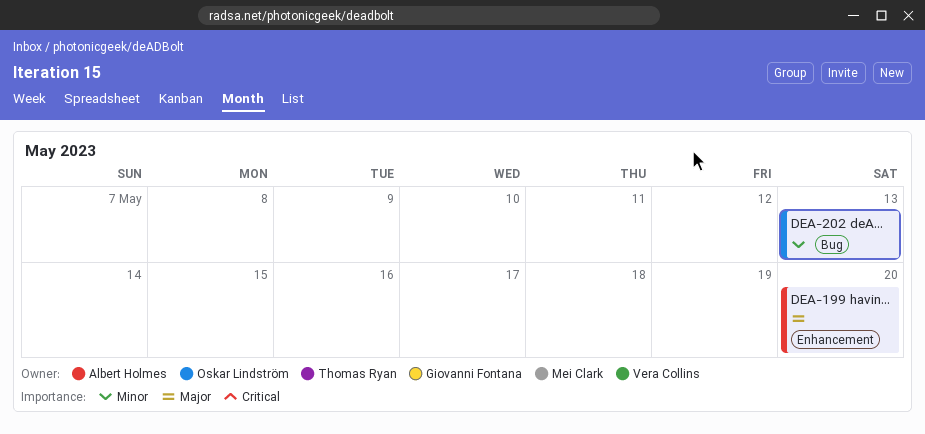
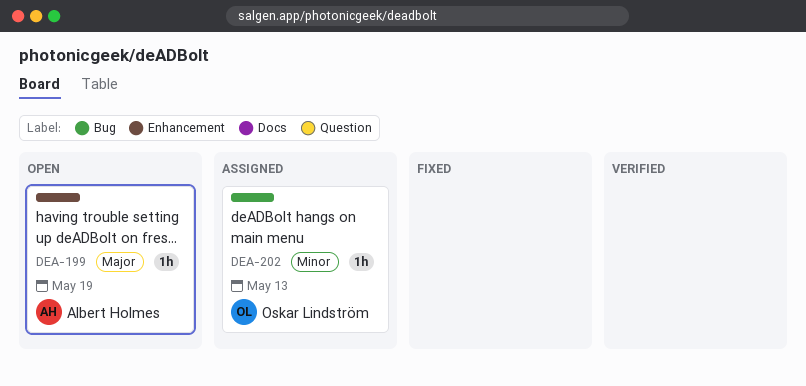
DEA-199, due: May 20 -> May 19

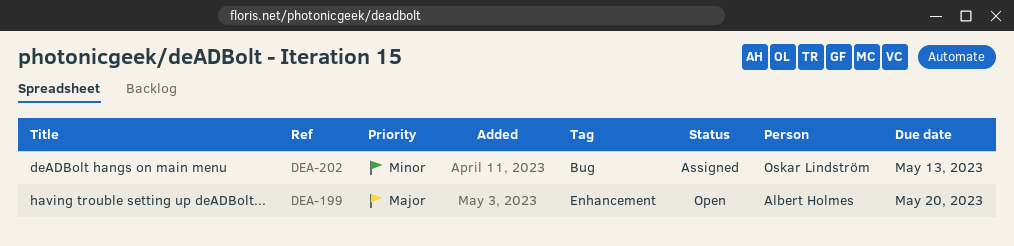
DEA-199, due: May 19 -> May 20

